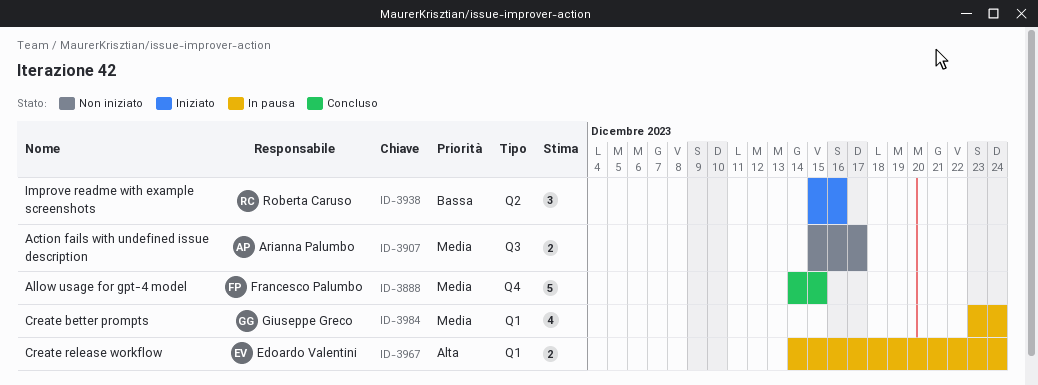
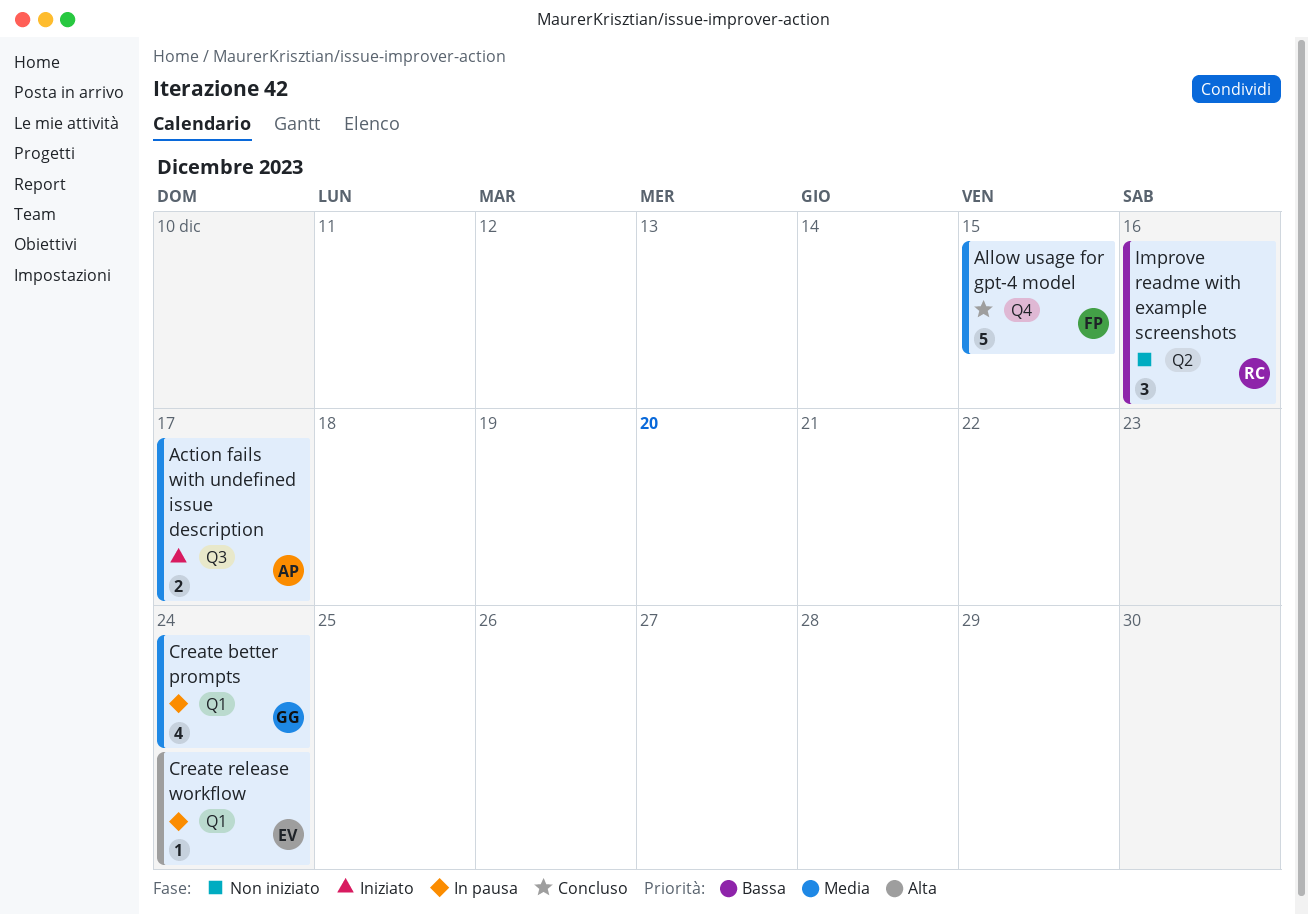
Action fails with undefined issue description, status: Non iniziato -> Iniziato
Create release workflow, estimate: 2 -> 1
Improve readme with example screenshots, status: Iniziato -> Non iniziato

